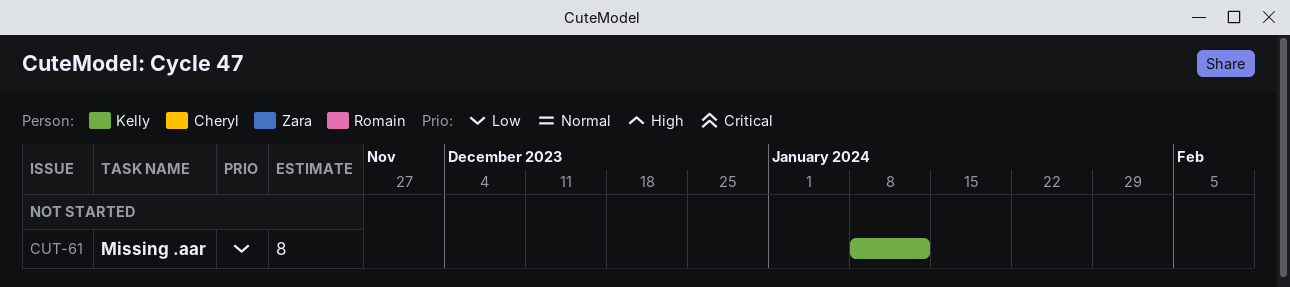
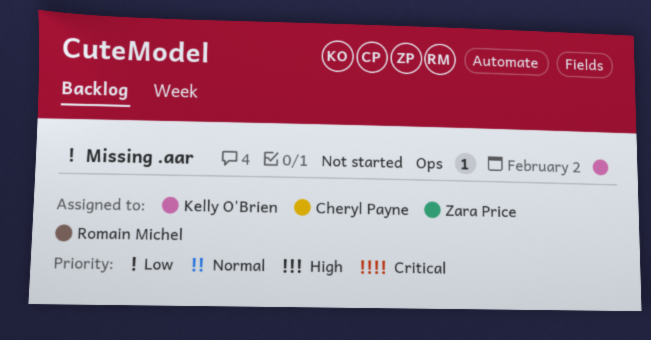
Missing .aar, estimate: 8 -> 1
Missing .aar, due: Jan 12 -> Feb 2

